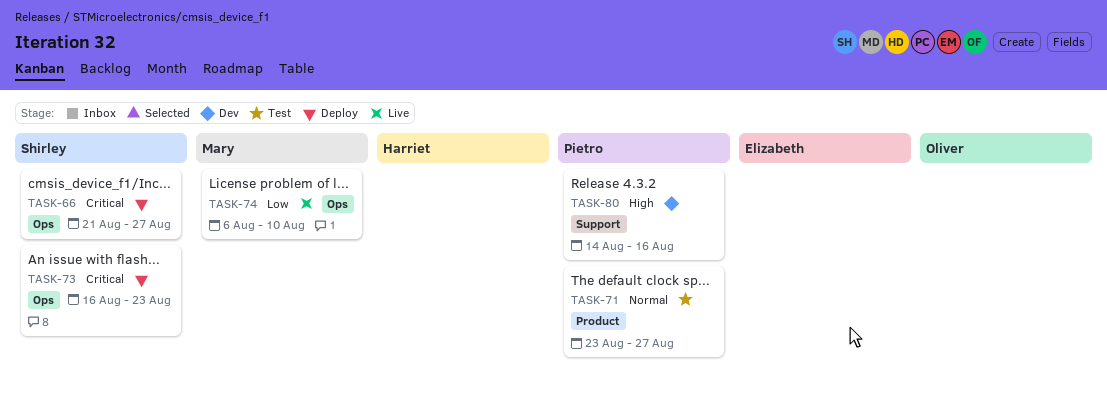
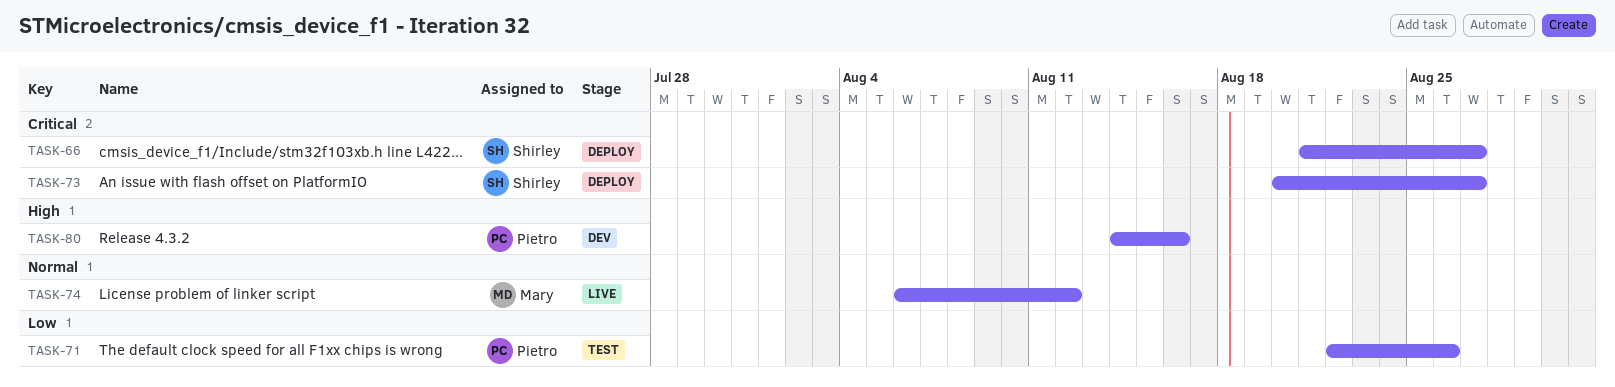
TASK-71, priority: Normal -> Low
TASK-71, start: Aug 23 -> Aug 22
TASK-71, due: Aug 27 -> Aug 26
TASK-73, start: Aug 16 -> Aug 20
TASK-73, due: Aug 23 -> Aug 27
TASK-74, priority: Low -> Normal
TASK-74, due: Aug 10 -> Aug 12

